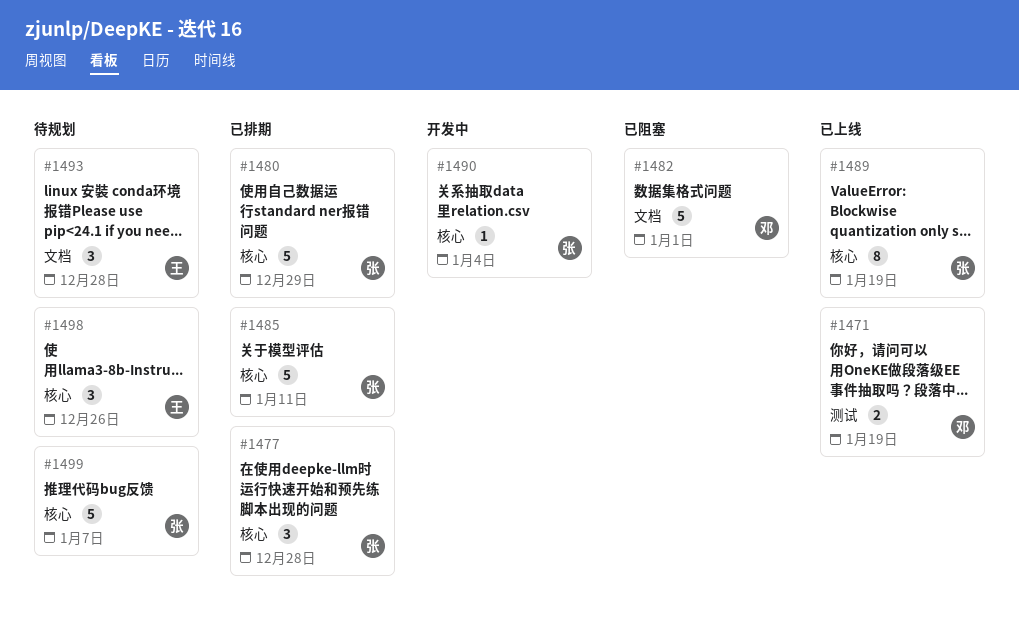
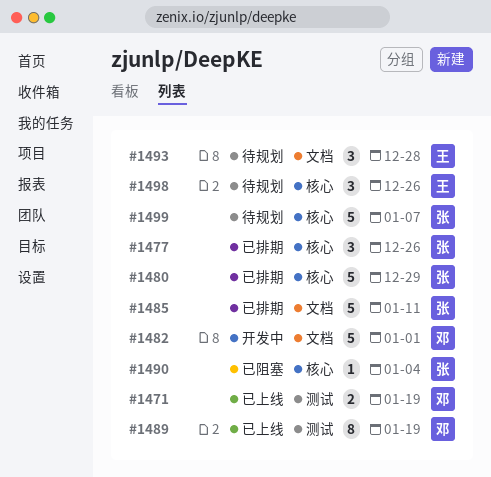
#1477, due: Dec 28 -> Dec 26
#1482, status: 已阻塞 -> 开发中
#1485, label: 核心 -> 文档
#1489, owner: 张 -> 邓
#1489, label: 核心 -> 测试
#1490, status: 开发中 -> 已阻塞

